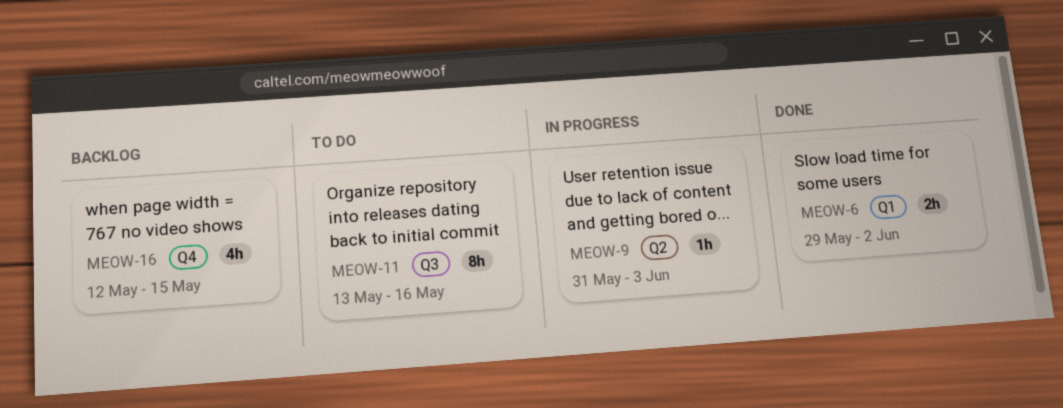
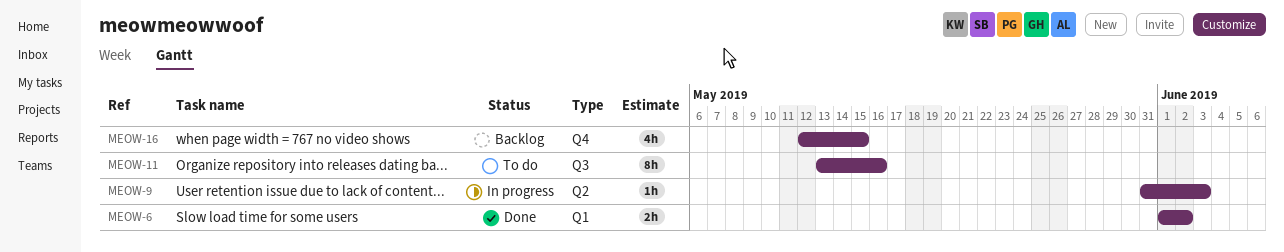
MEOW-6, start: May 29 -> Jun 1

